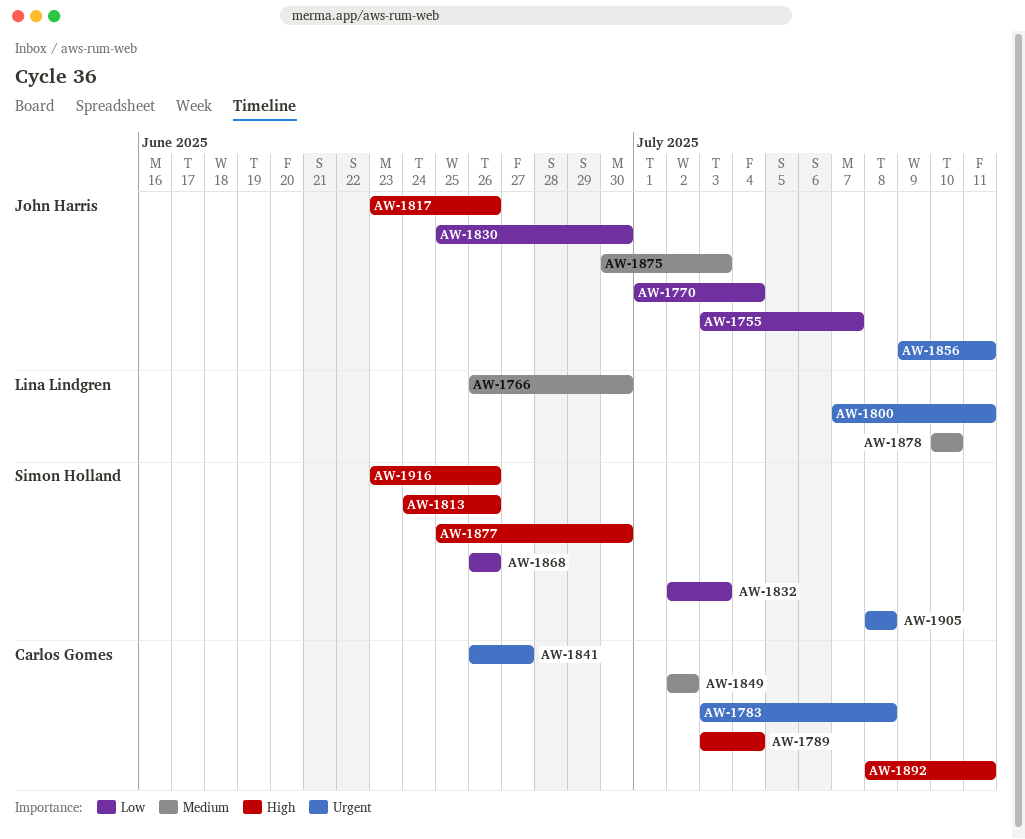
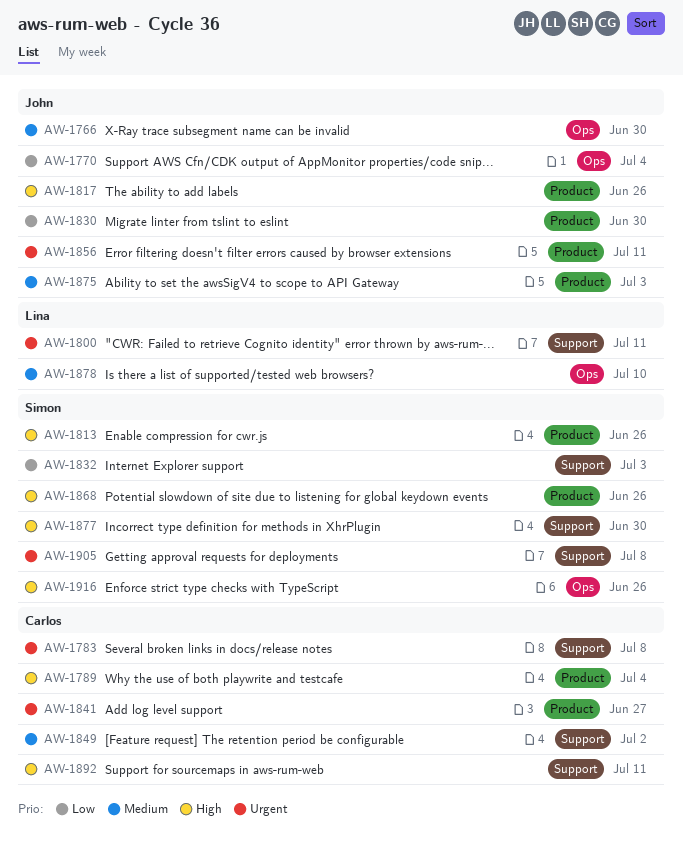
AW-1755: present -> none
AW-1766, owner: Lina Lindgren -> John Harris
AW-1868, priority: Low -> High

